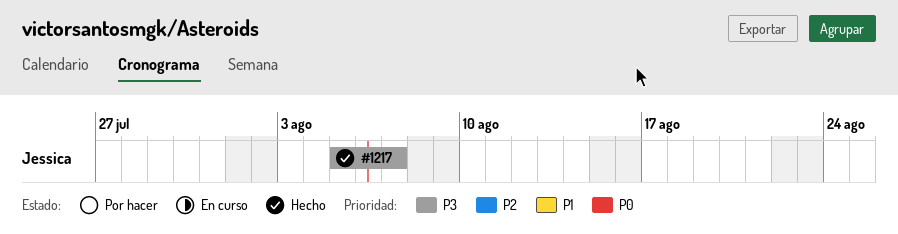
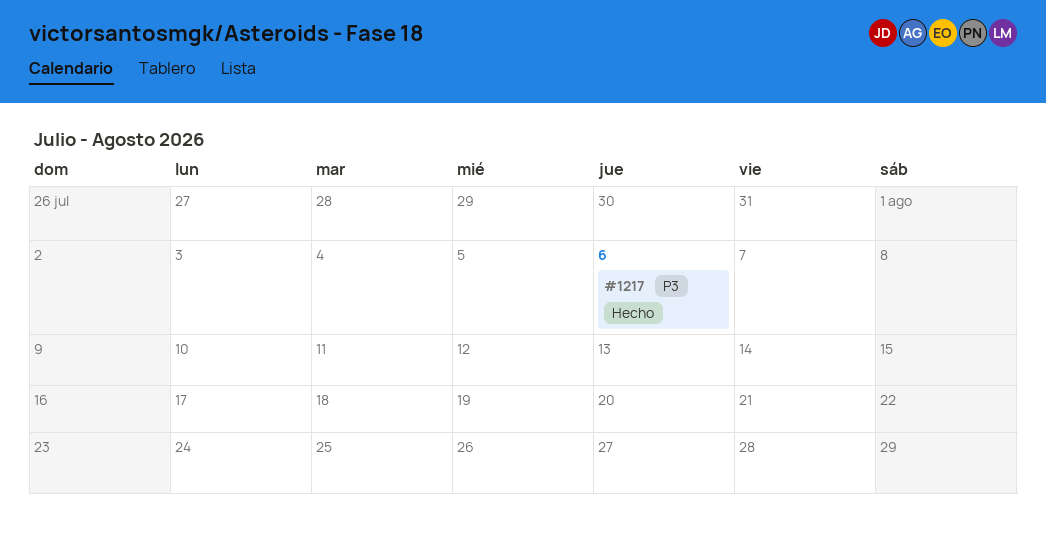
#1217, due: Aug 7 -> Aug 6

